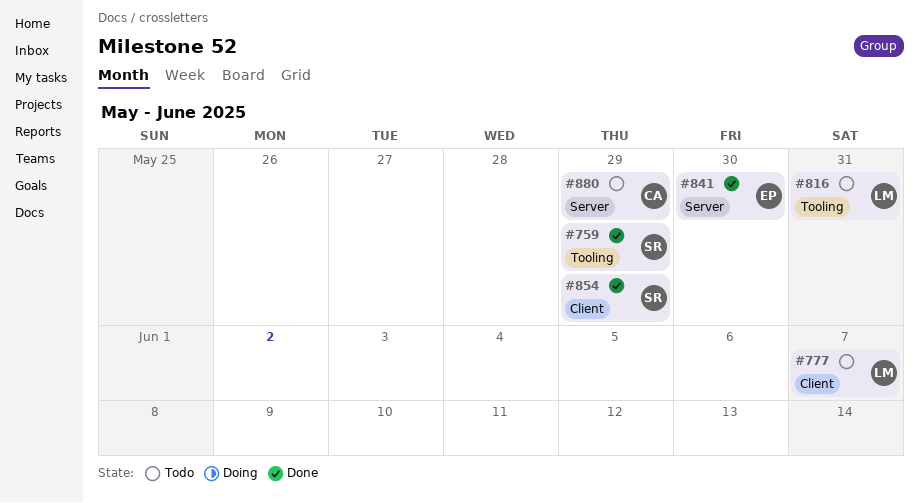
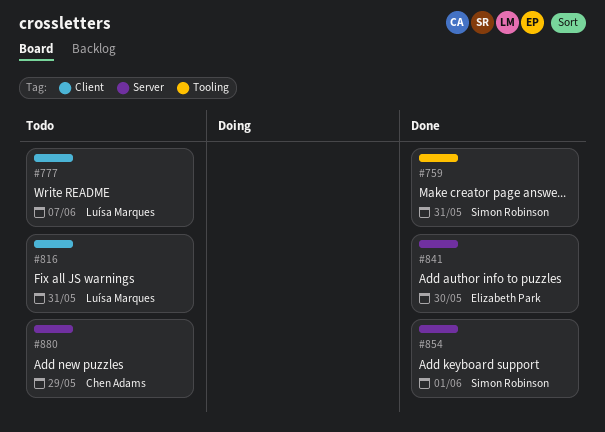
#759, due: May 29 -> May 31
#816, label: Tooling -> Client
#854, label: Client -> Server
#854, due: May 29 -> Jun 1

